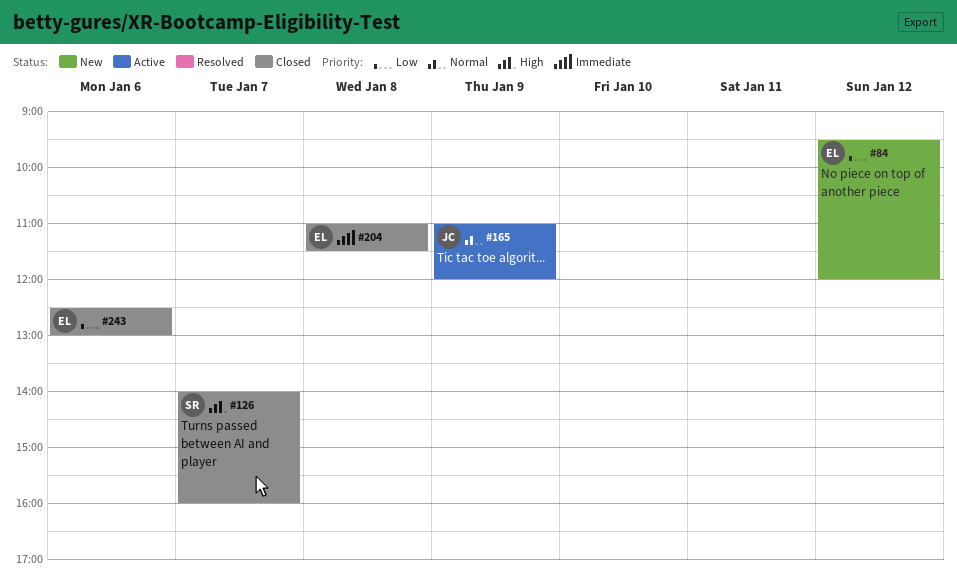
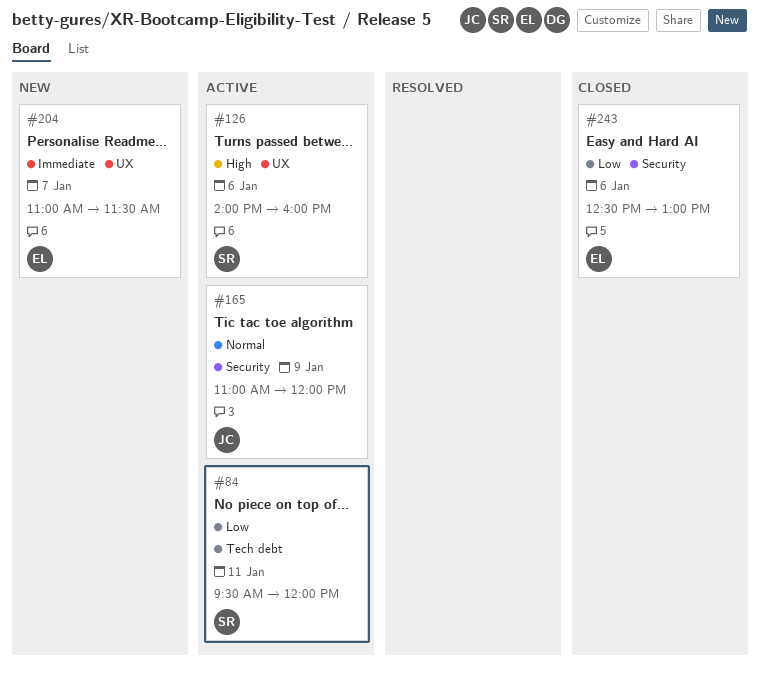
#84, status: New -> Active
#84, owner: EL -> SR
#84, day: Jan 12 -> Jan 11
#126, status: Closed -> Active
#126, day: Jan 7 -> Jan 6
#204, status: Closed -> New
#204, day: Jan 8 -> Jan 7

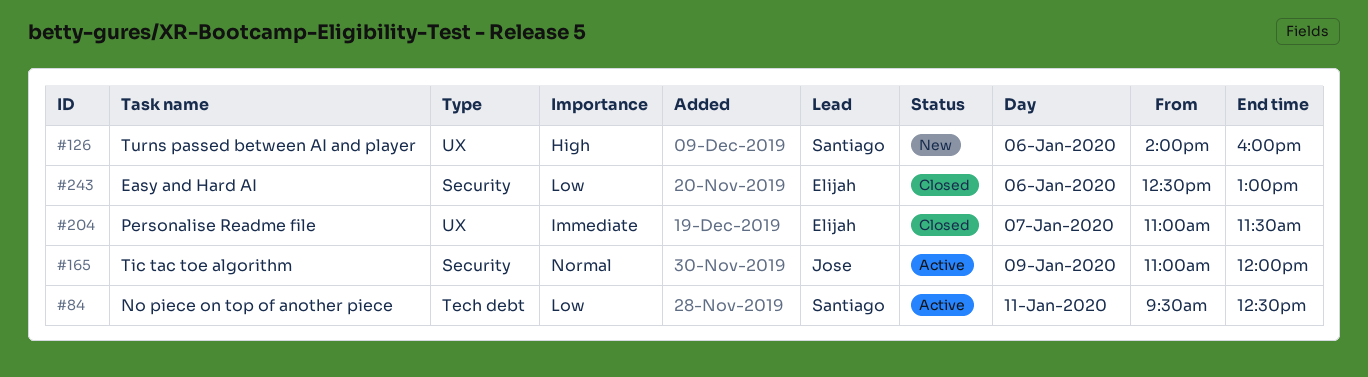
#84, ends: 12:00 -> 12:30
#126, status: Active -> New
#204, status: New -> Closed

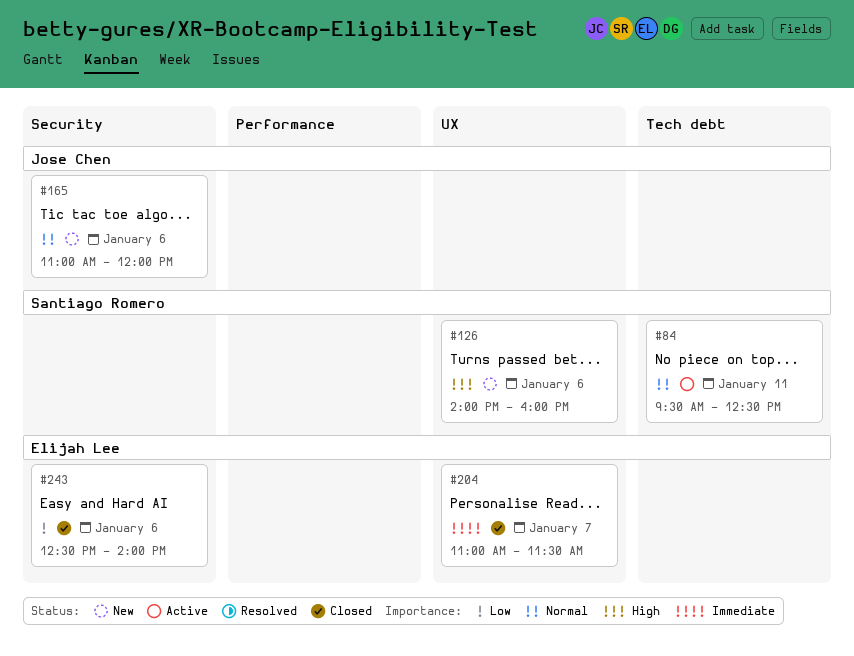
#84, priority: Low -> Normal
#165, status: Active -> New
#165, day: Jan 9 -> Jan 6
#243, ends: 13:00 -> 14:00

